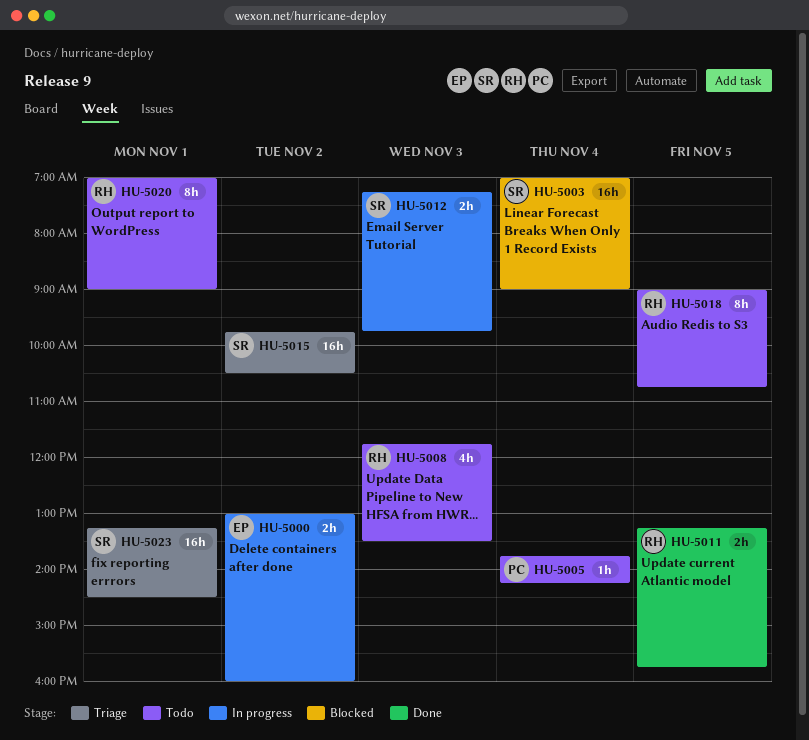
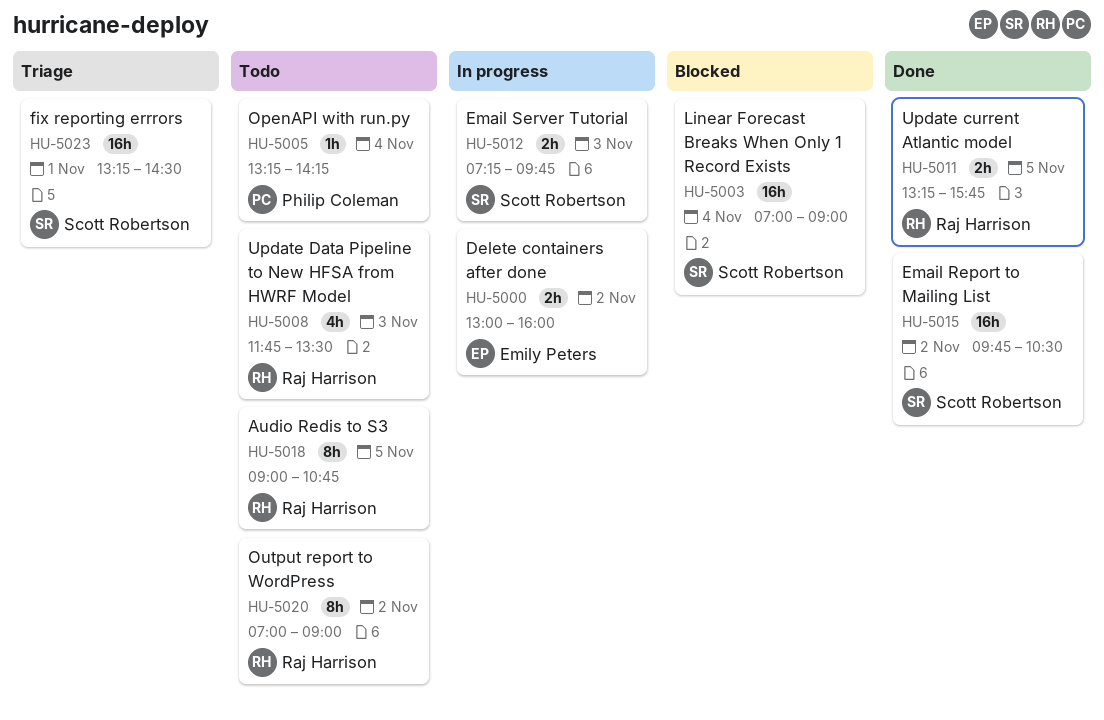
HU-5005, begins: 13:45 -> 13:15
HU-5015, status: Triage -> Done
HU-5020, day: Nov 1 -> Nov 2

